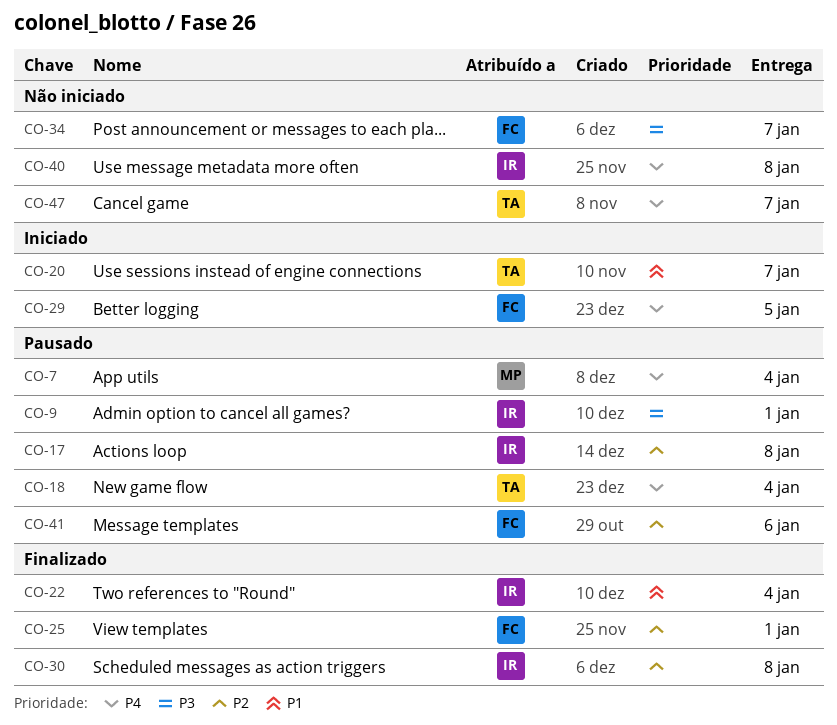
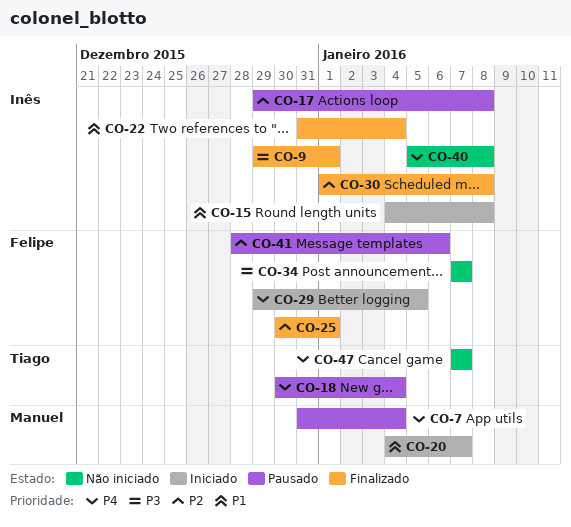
CO-9, status: Pausado -> Finalizado
CO-15: none -> present
CO-20, owner: Tiago -> Manuel

